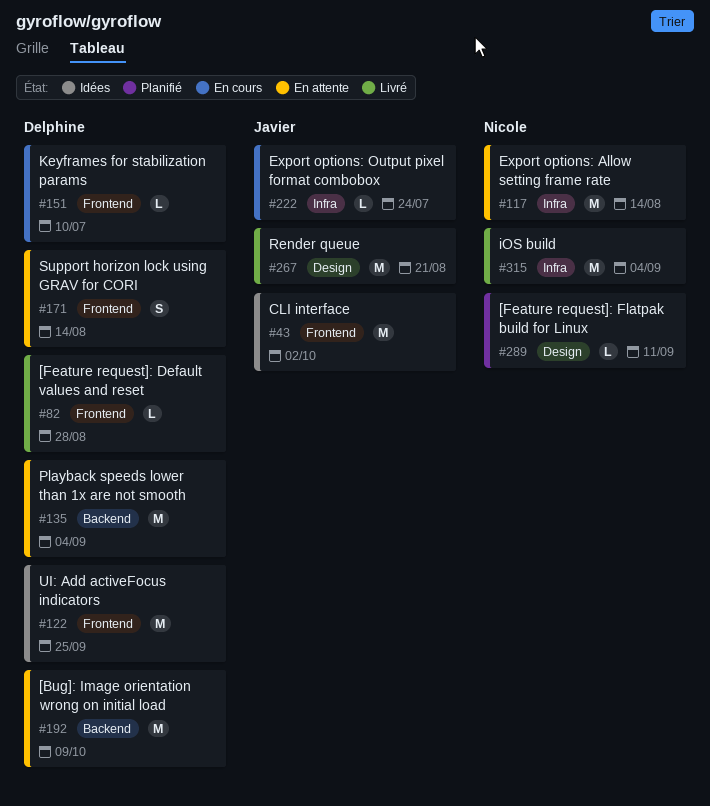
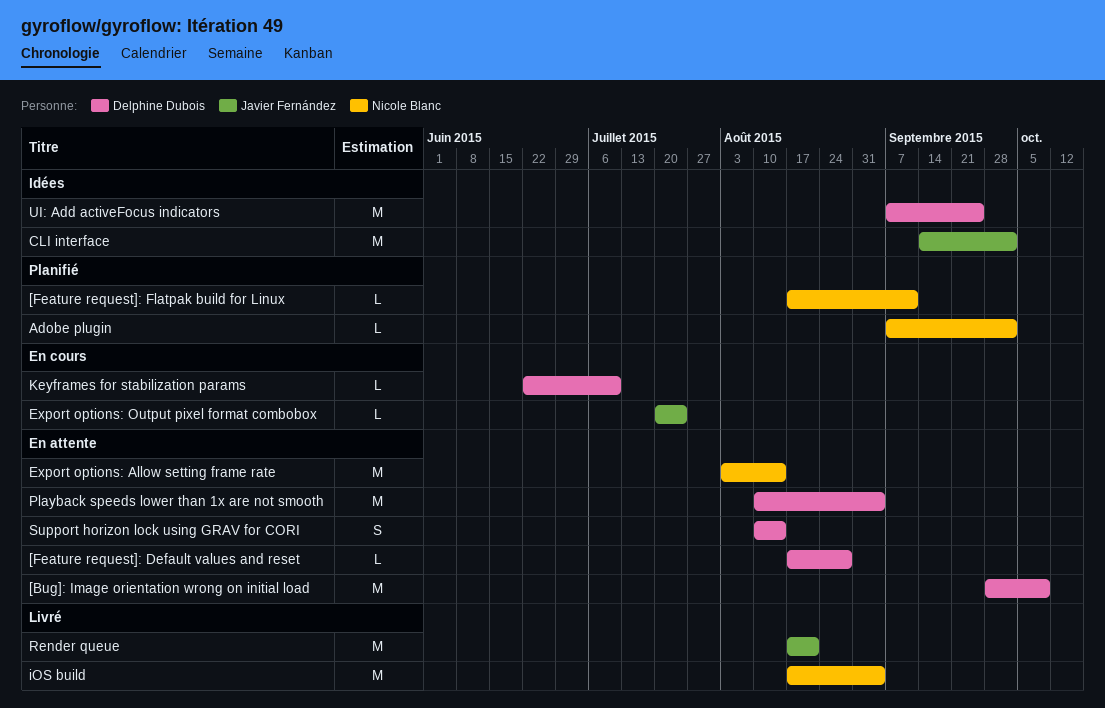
[Feature request]: Default values and reset, status: Livré -> En attente
Adobe plugin: none -> present

